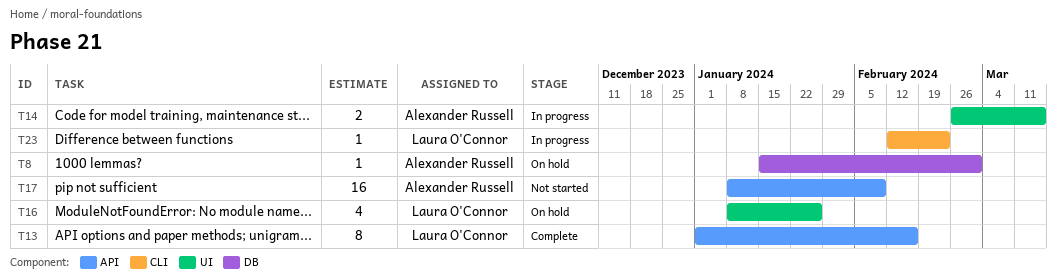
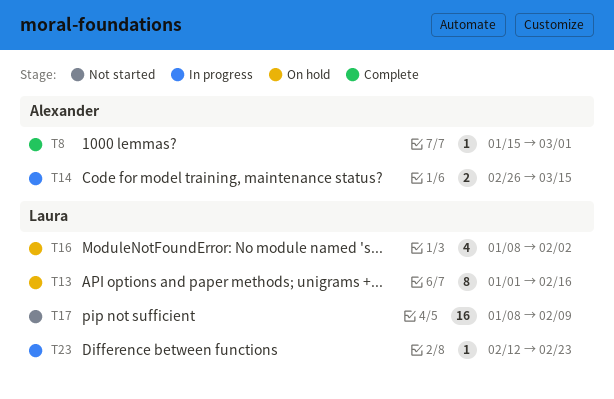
T8, status: On hold -> Complete
T13, status: Complete -> On hold
T16, due: Jan 26 -> Feb 2
T17, owner: Alexander Russell -> Laura O'Connor

